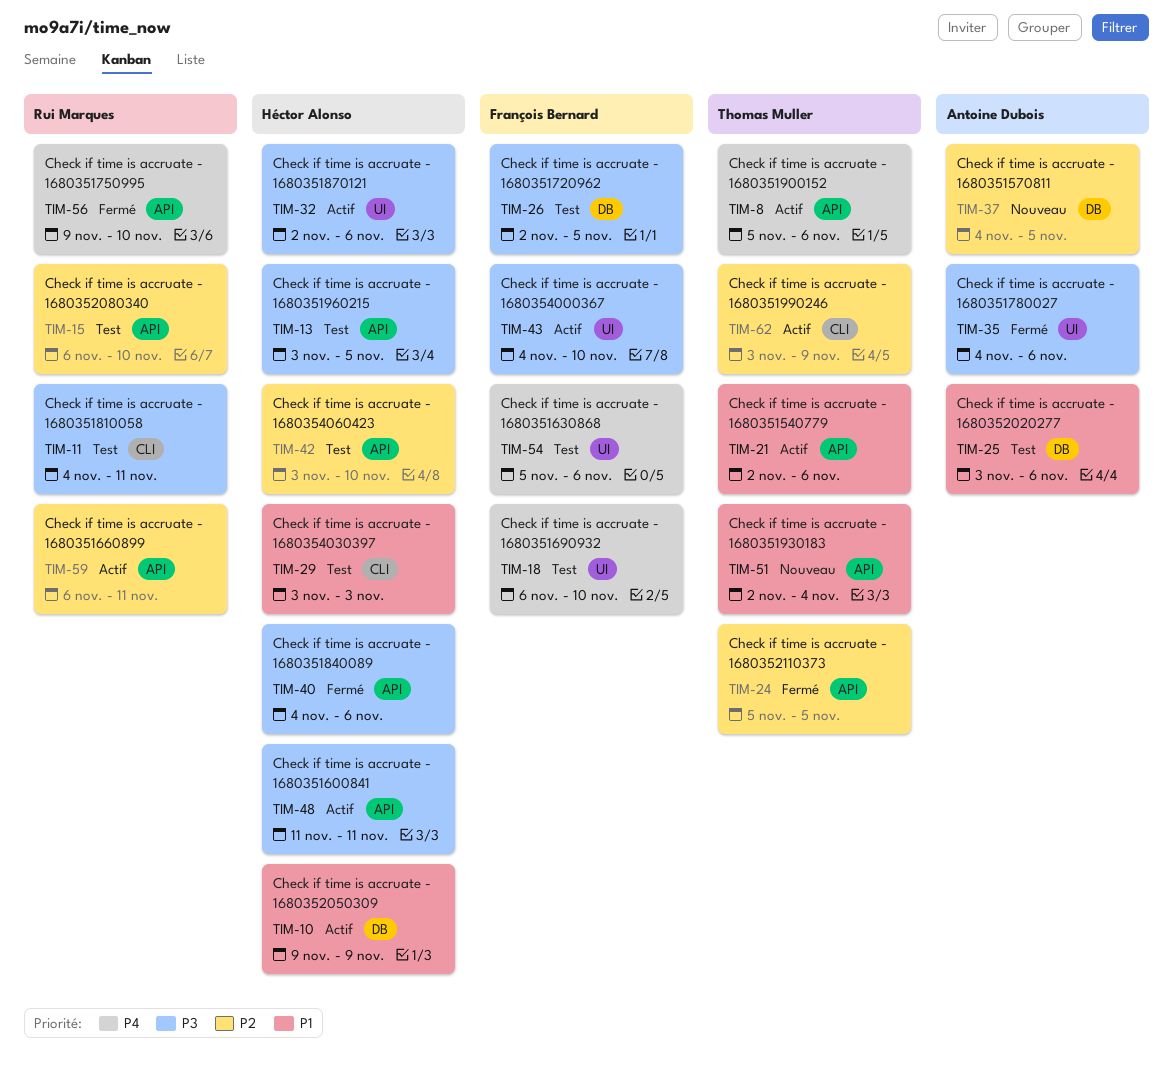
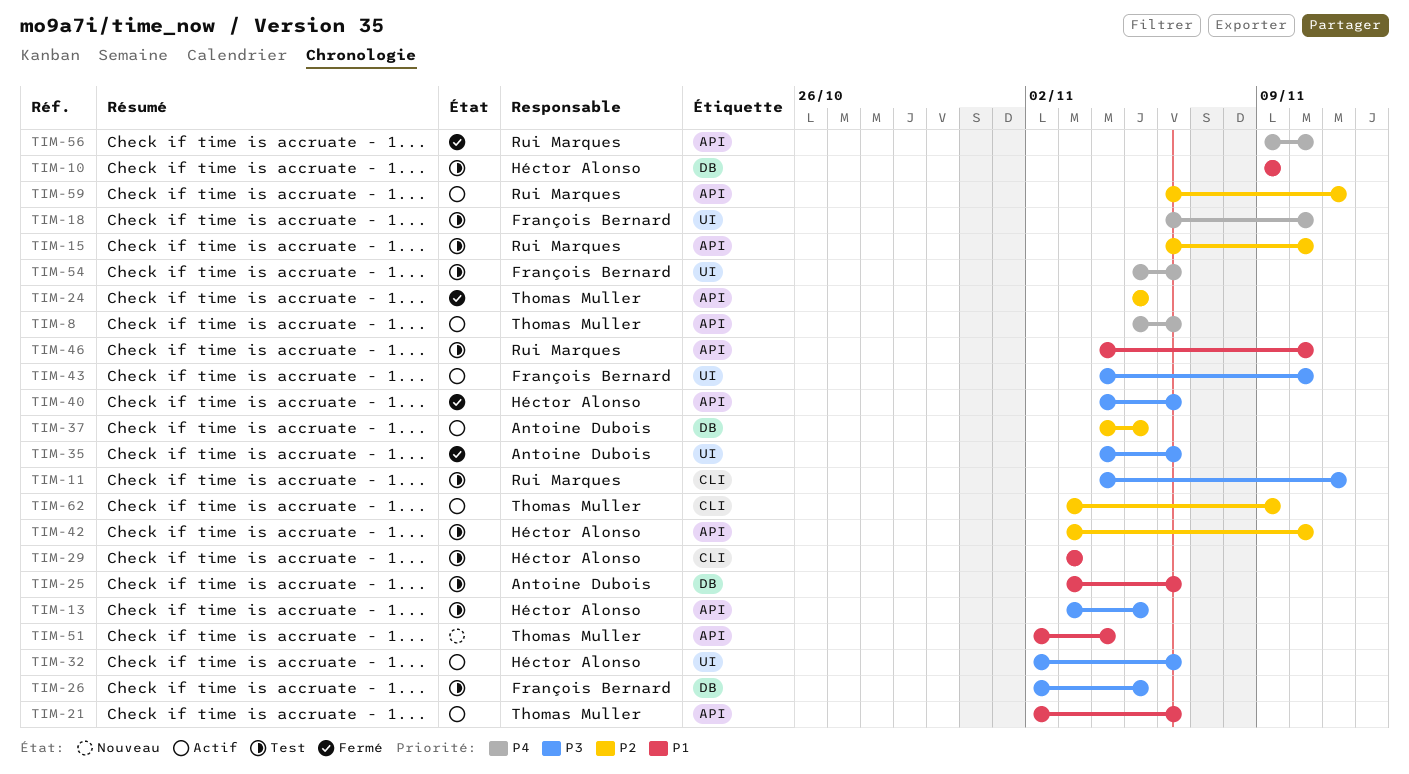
TIM-10, status: Actif -> Test
TIM-37, status: Nouveau -> Actif
TIM-46: none -> present
TIM-48: present -> none

